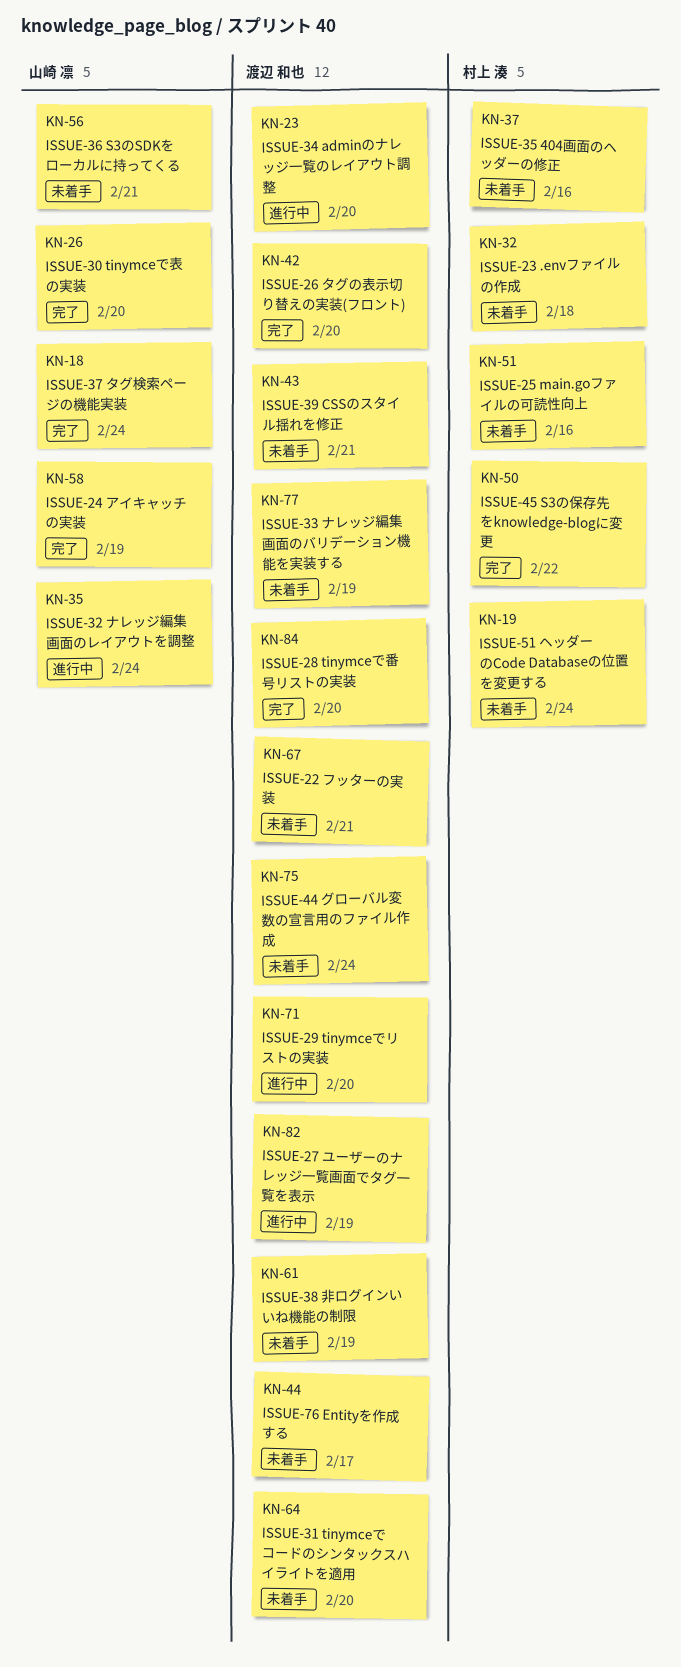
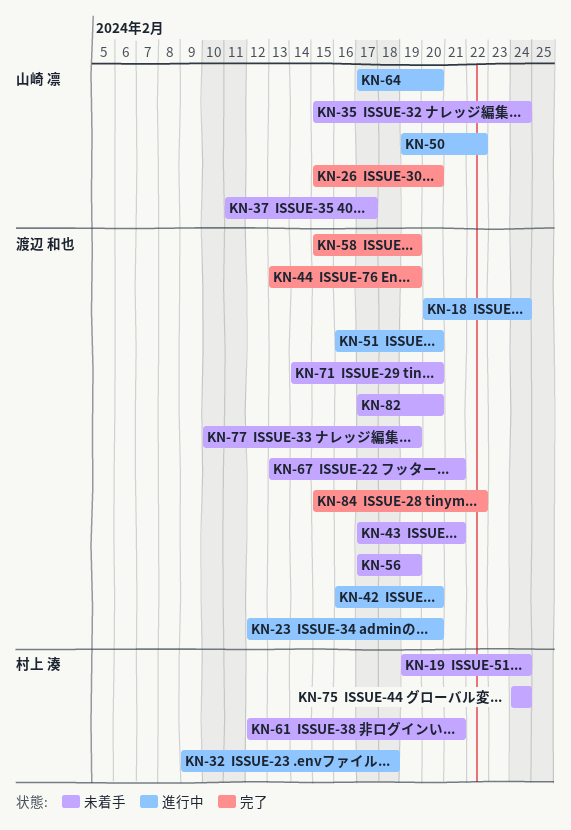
KN-18, status: 完了 -> 進行中
KN-18, owner: 山崎 凛 -> 渡辺 和也
KN-32, status: 未着手 -> 進行中
KN-35, status: 進行中 -> 未着手
KN-37, owner: 村上 湊 -> 山崎 凛
KN-37, due: Feb 16 -> Feb 17
KN-42, status: 完了 -> 進行中
KN-44, status: 未着手 -> 完了
KN-44, due: Feb 17 -> Feb 19
KN-50, status: 完了 -> 進行中
KN-50, owner: 村上 湊 -> 山崎 凛
KN-51, status: 未着手 -> 進行中
KN-51, owner: 村上 湊 -> 渡辺 和也
KN-51, due: Feb 16 -> Feb 20
KN-56, owner: 山崎 凛 -> 渡辺 和也
KN-56, due: Feb 21 -> Feb 19
KN-58, owner: 山崎 凛 -> 渡辺 和也
KN-61, owner: 渡辺 和也 -> 村上 湊
KN-61, due: Feb 19 -> Feb 21
KN-64, status: 未着手 -> 進行中
KN-64, owner: 渡辺 和也 -> 山崎 凛
KN-71, status: 進行中 -> 未着手
KN-75, owner: 渡辺 和也 -> 村上 湊
KN-82, status: 進行中 -> 未着手
KN-82, due: Feb 19 -> Feb 20
KN-84, due: Feb 20 -> Feb 22

